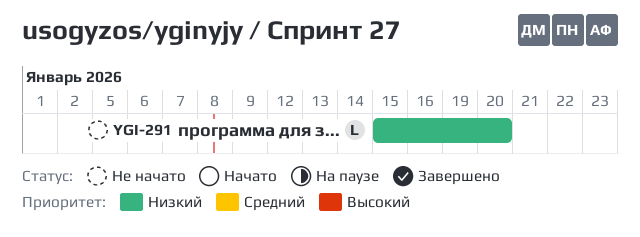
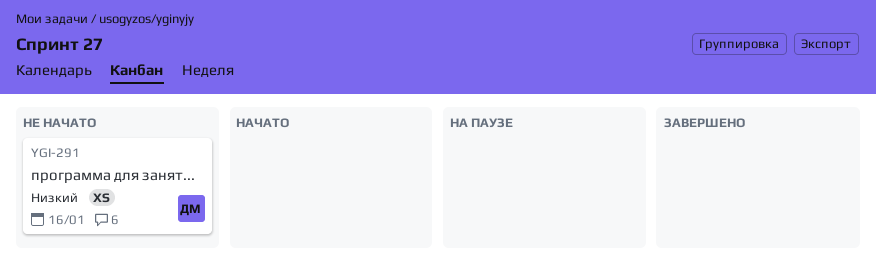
YGI-291, estimate: L -> XS
YGI-291, due: Jan 20 -> Jan 16

